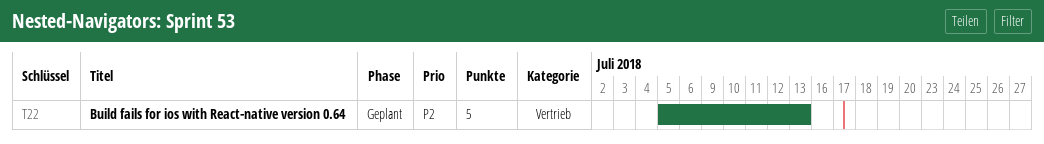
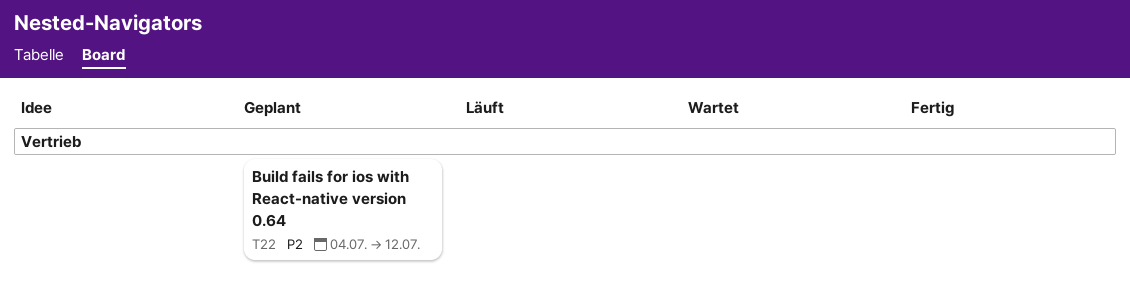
T22, start: Jul 5 -> Jul 4
T22, due: Jul 13 -> Jul 12

